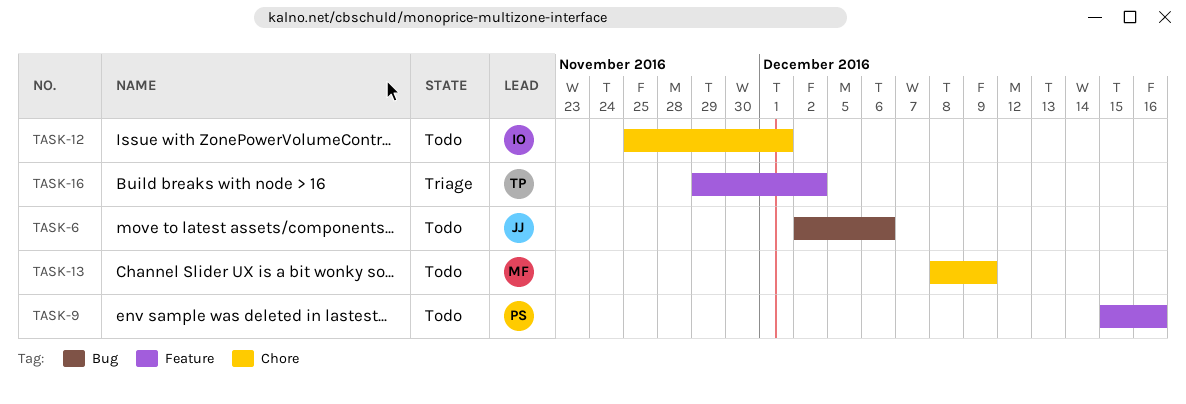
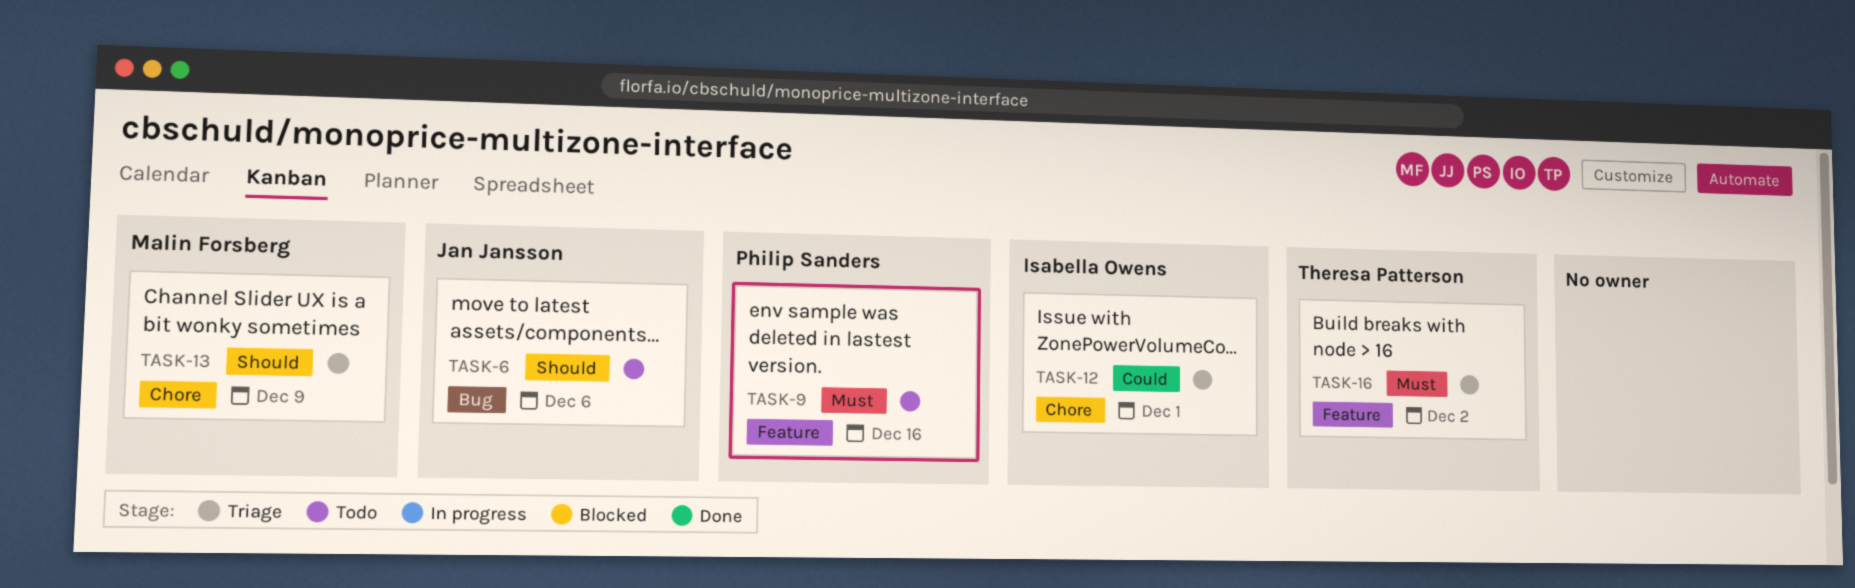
TASK-12, status: Todo -> Triage
TASK-13, status: Todo -> Triage

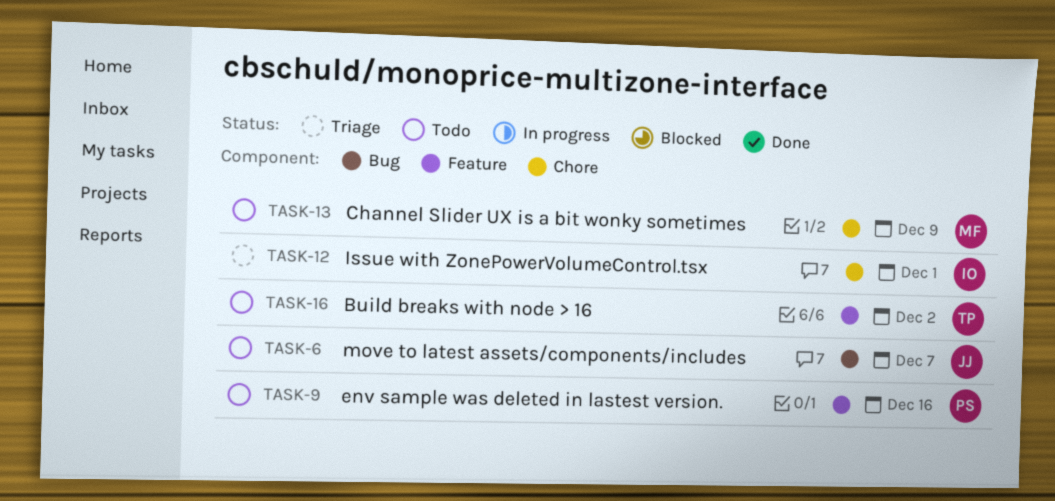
TASK-6, due: Dec 6 -> Dec 7
TASK-13, status: Triage -> Todo
TASK-16, status: Triage -> Todo

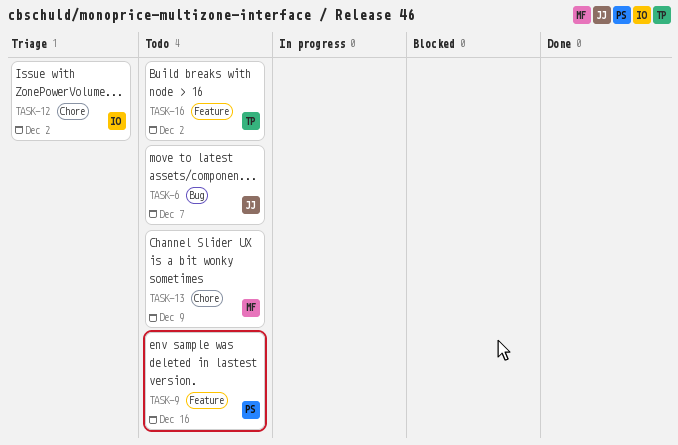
TASK-12, due: Dec 1 -> Dec 2

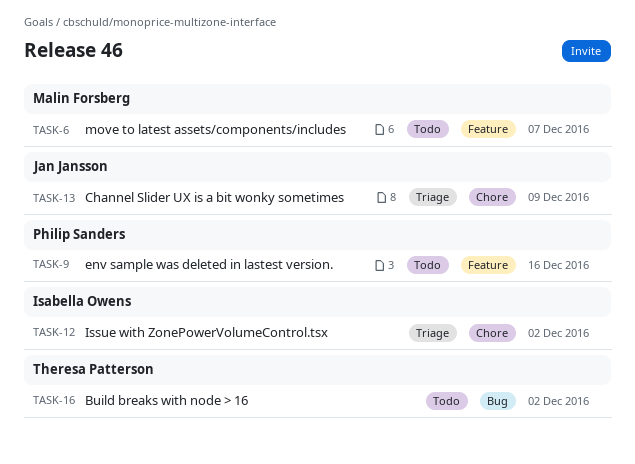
TASK-6, owner: Jan Jansson -> Malin Forsberg
TASK-6, label: Bug -> Feature
TASK-13, status: Todo -> Triage
TASK-13, owner: Malin Forsberg -> Jan Jansson
TASK-16, label: Feature -> Bug

